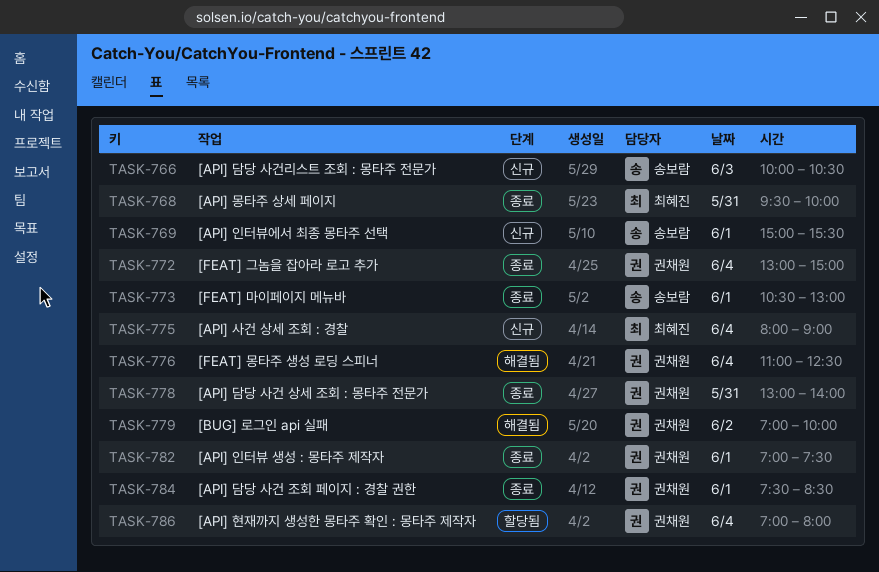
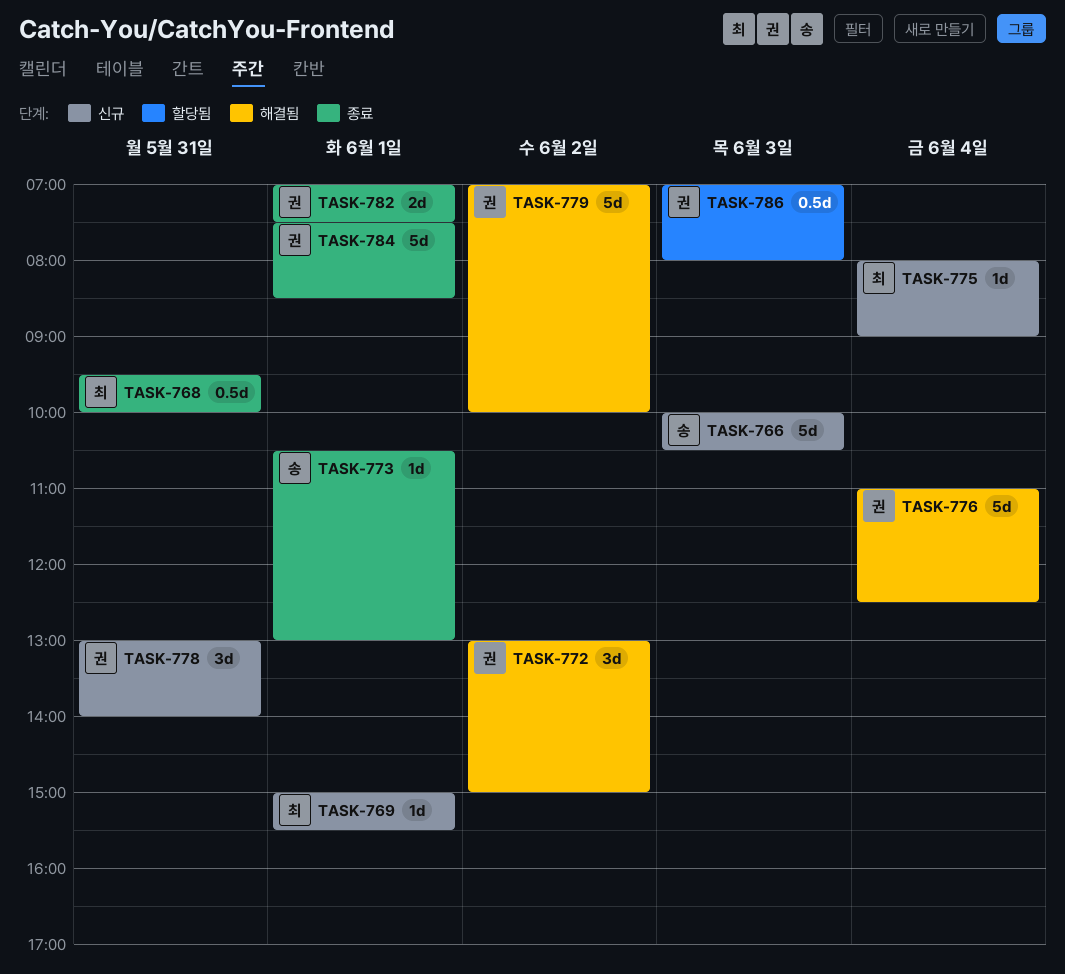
TASK-769, owner: 송보람 -> 최혜진
TASK-772, status: 종료 -> 해결됨
TASK-772, day: Jun 4 -> Jun 2
TASK-778, status: 종료 -> 신규
TASK-786, day: Jun 4 -> Jun 3

